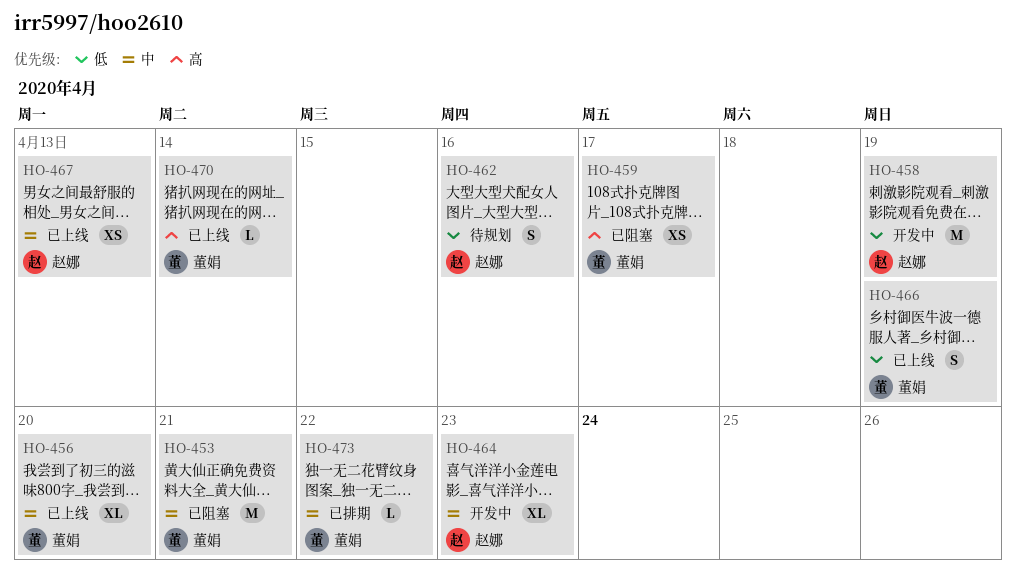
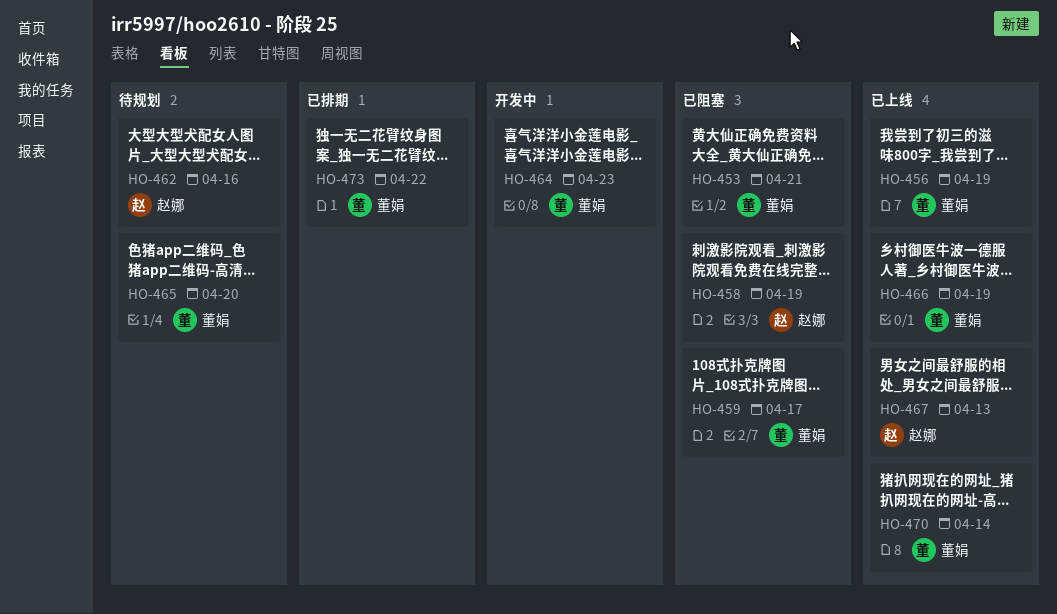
HO-456, due: Apr 20 -> Apr 19
HO-458, status: 开发中 -> 已阻塞
HO-464, owner: 赵娜 -> 董娟
HO-465: none -> present

